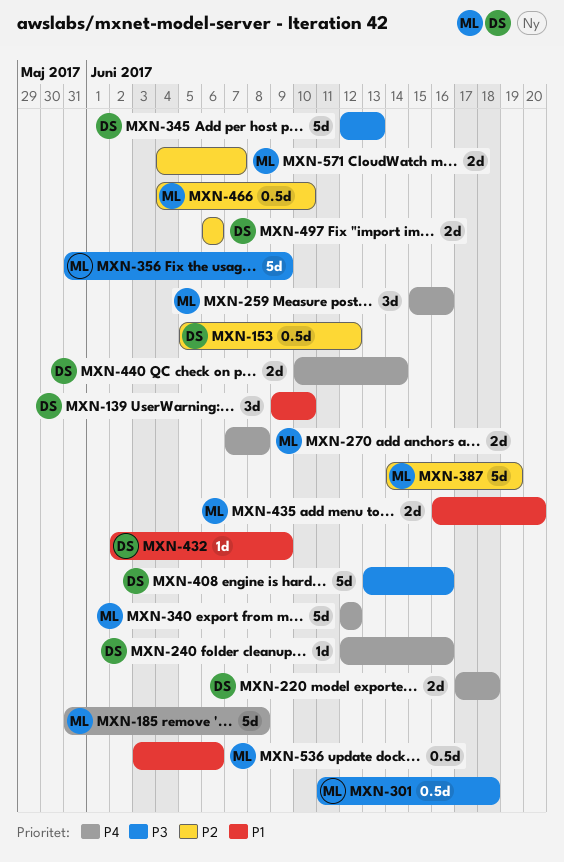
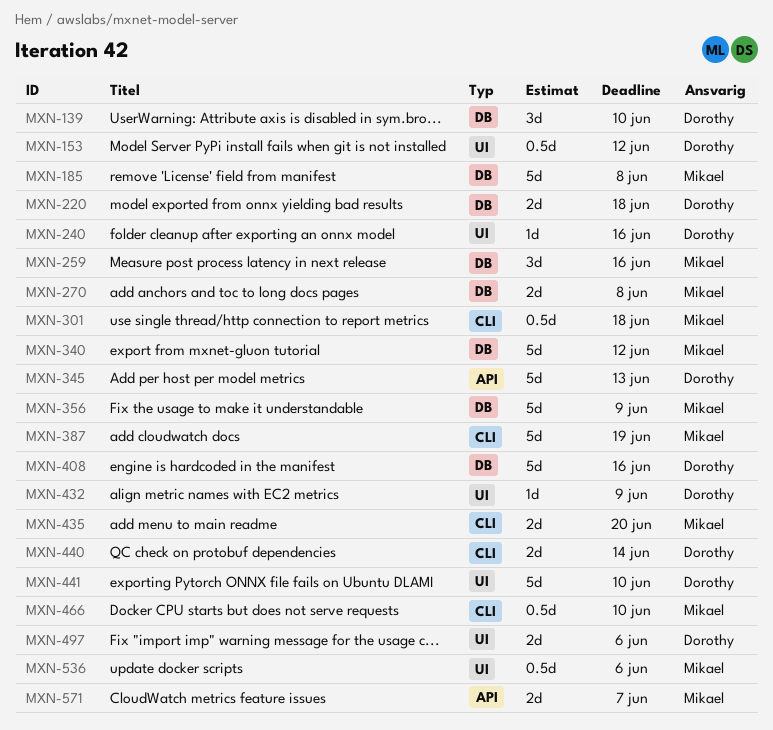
MXN-441: none -> present

